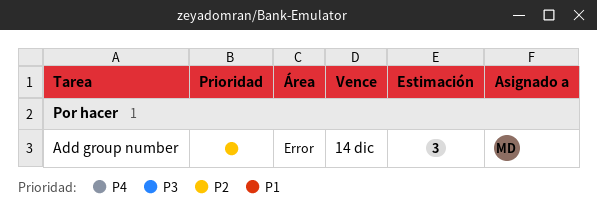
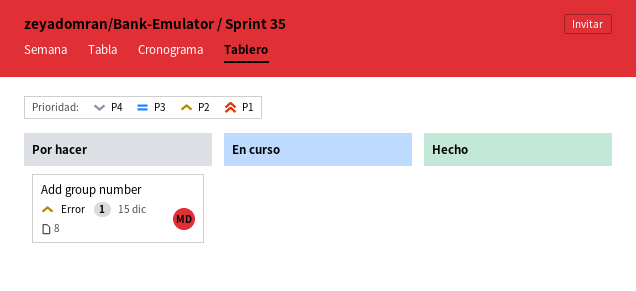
Add group number, estimate: 3 -> 1
Add group number, due: Dec 14 -> Dec 15

